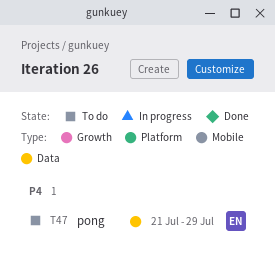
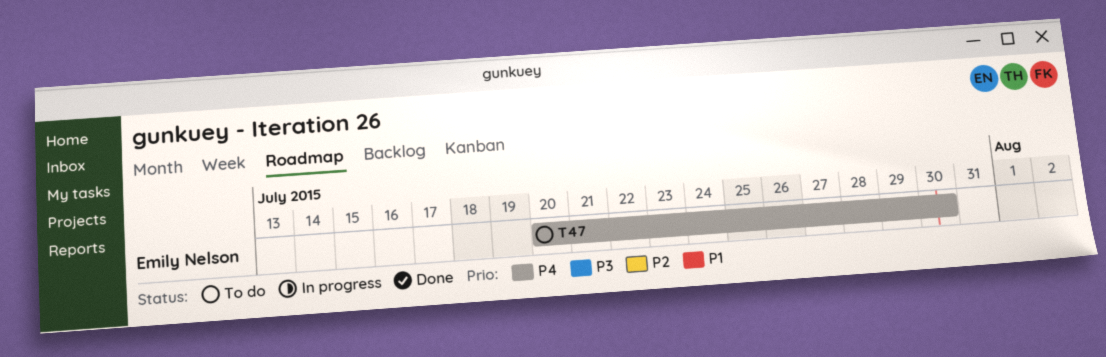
T47, start: Jul 21 -> Jul 20
T47, due: Jul 29 -> Jul 30

